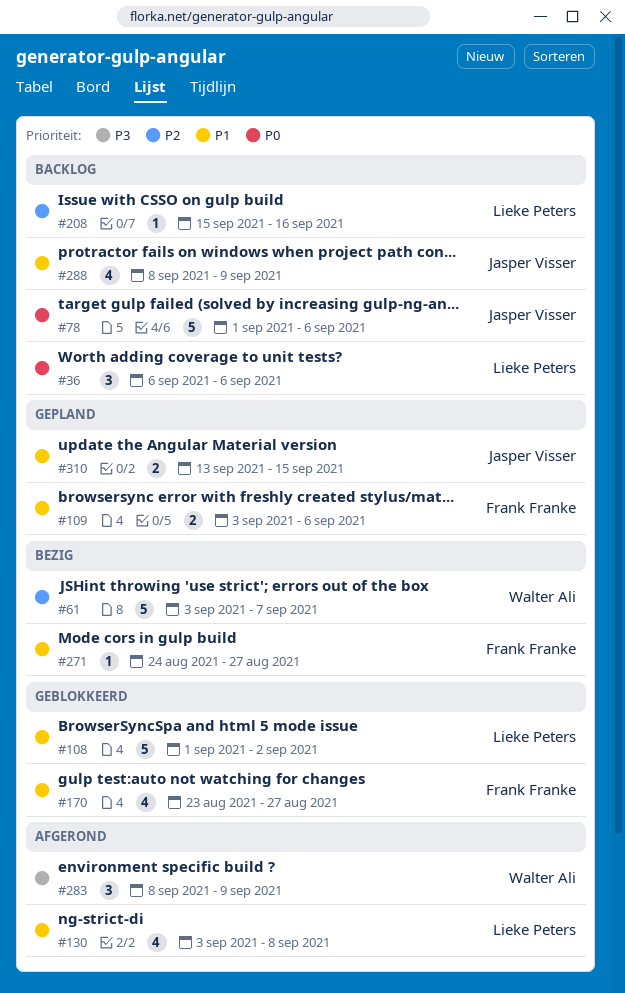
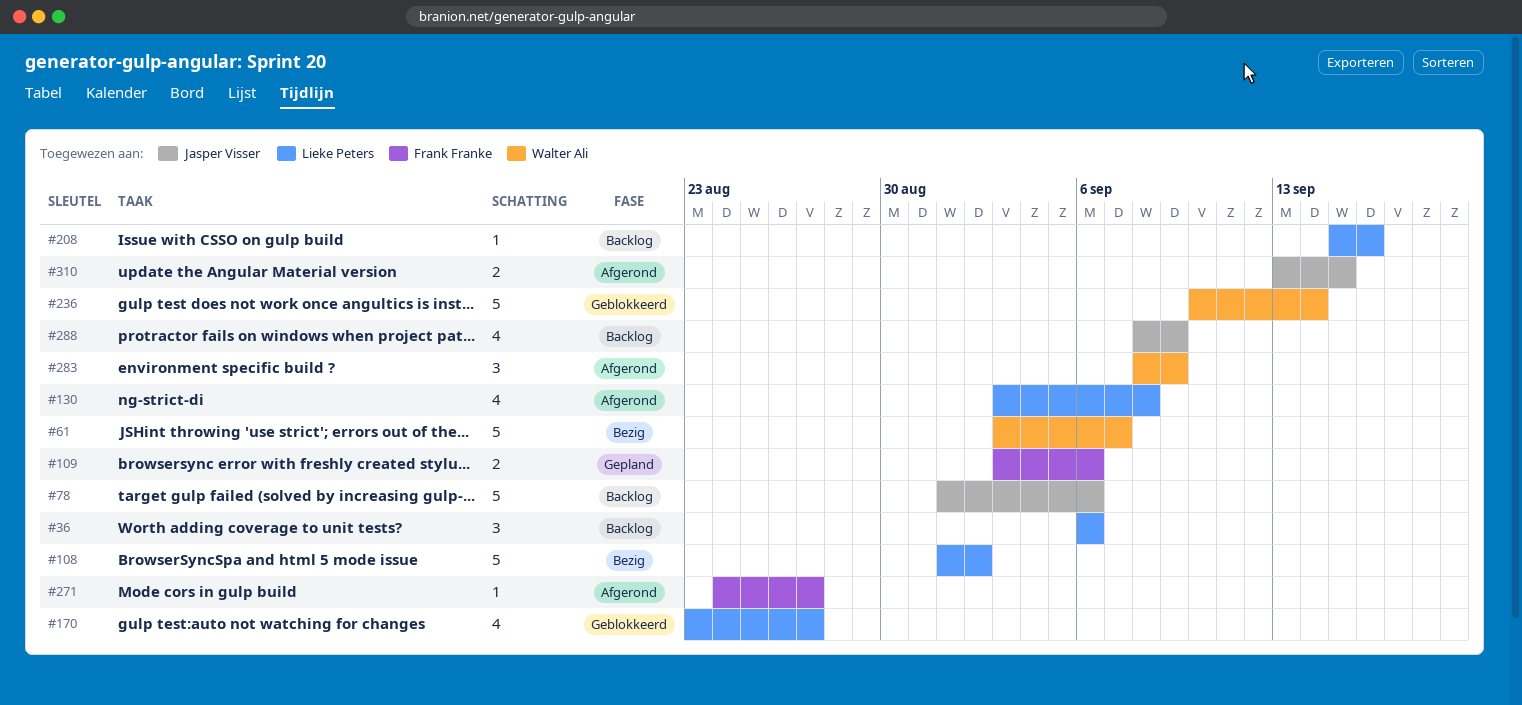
#108, status: Geblokkeerd -> Bezig
#170, owner: Frank Franke -> Lieke Peters
#236: none -> present
#271, status: Bezig -> Afgerond
#310, status: Gepland -> Afgerond

